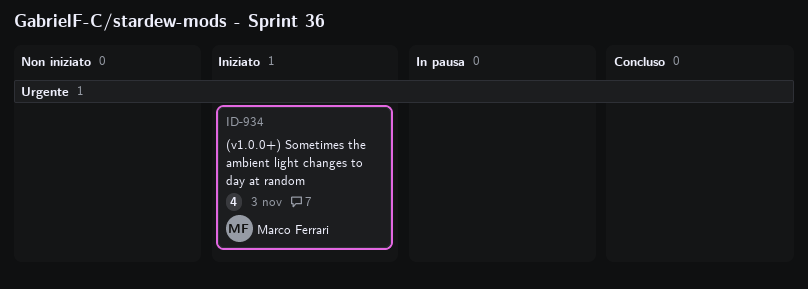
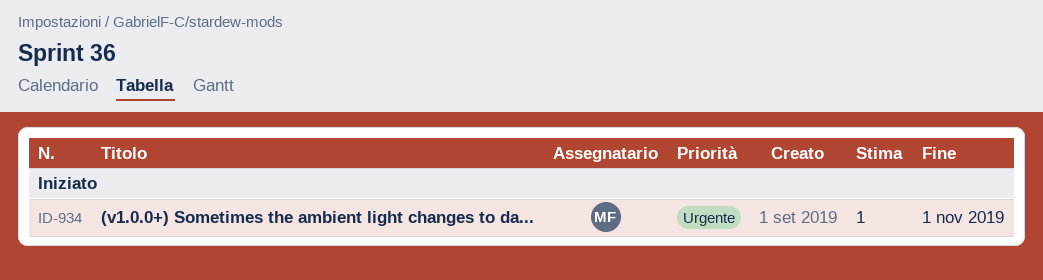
ID-934, estimate: 4 -> 1
ID-934, due: Nov 3 -> Nov 1

